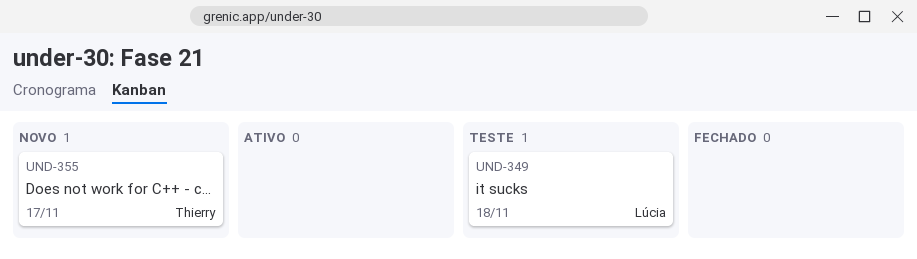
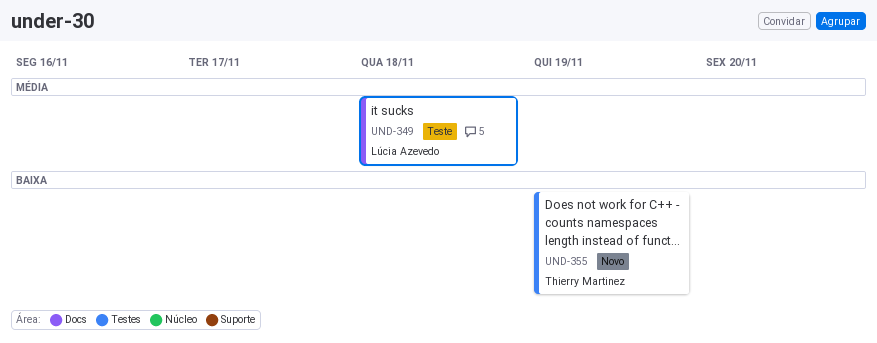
UND-355, due: Nov 17 -> Nov 19

